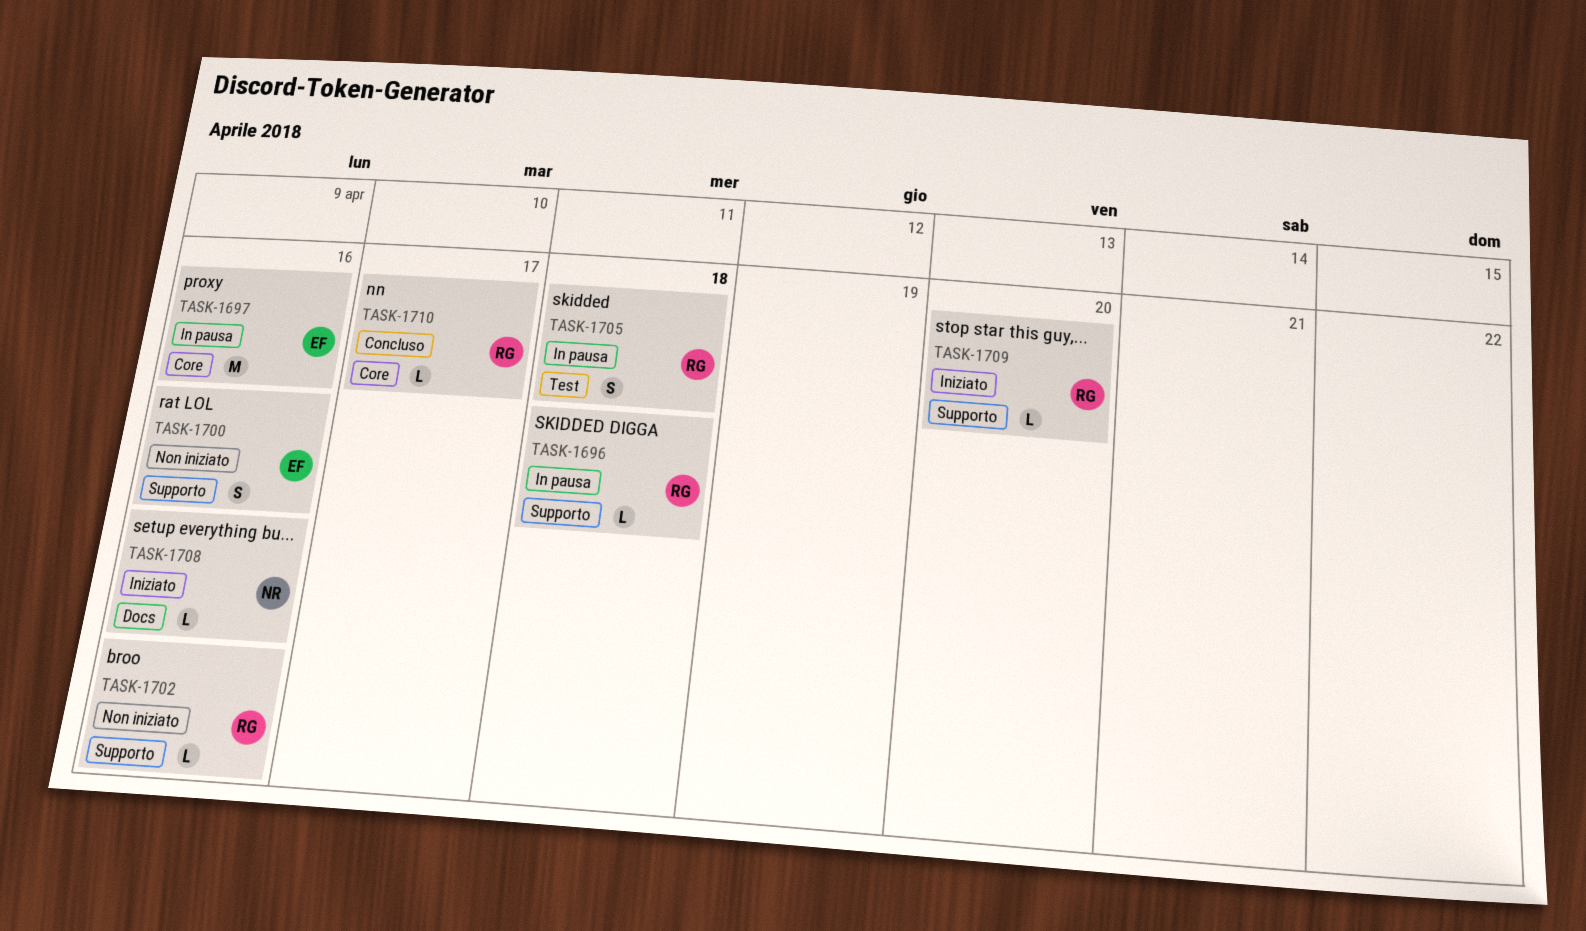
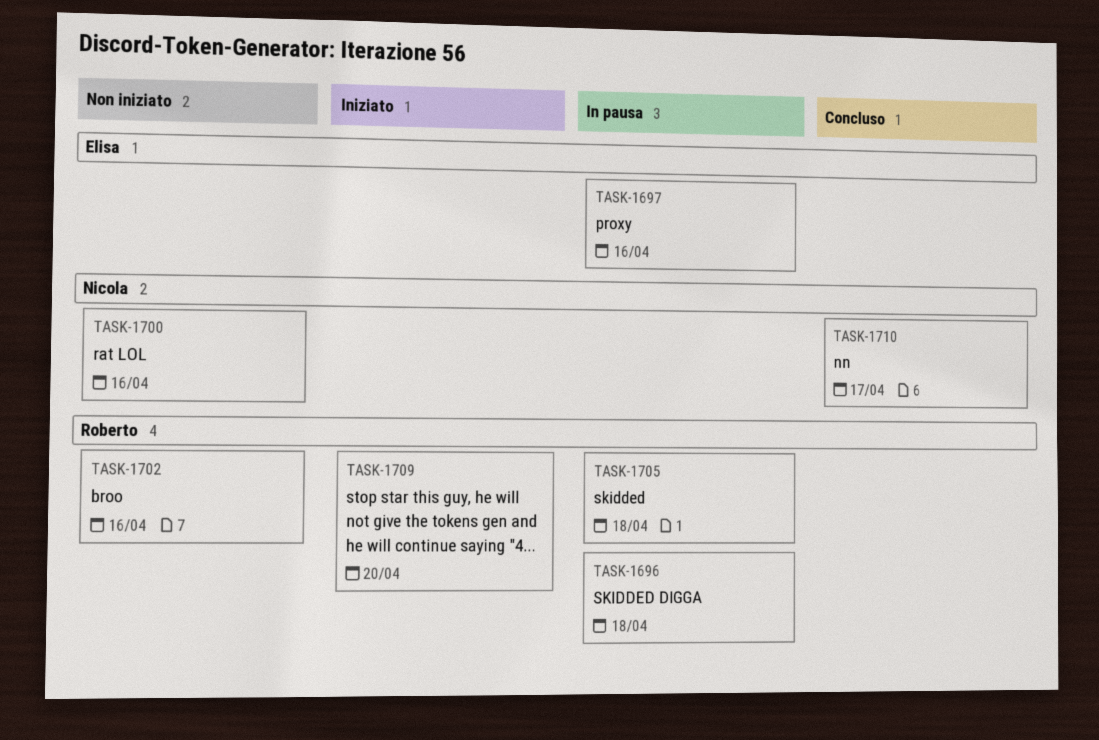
TASK-1700, owner: Elisa -> Nicola
TASK-1708: present -> none
TASK-1710, owner: Roberto -> Nicola

